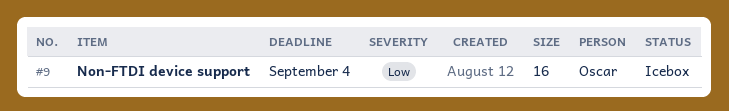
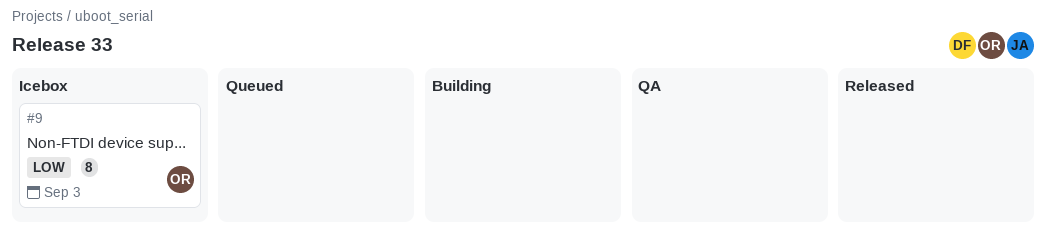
#9, estimate: 16 -> 8
#9, due: Sep 4 -> Sep 3

